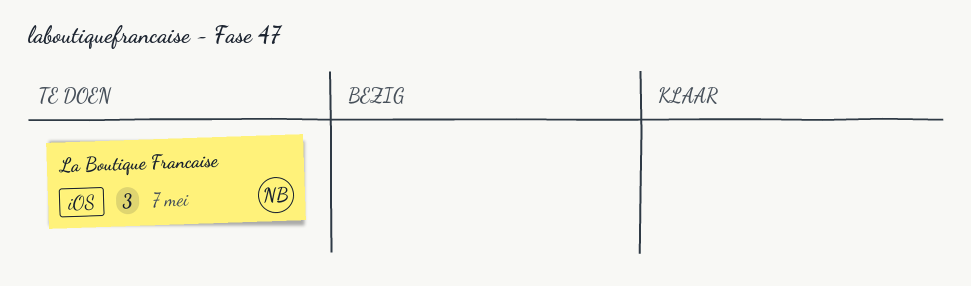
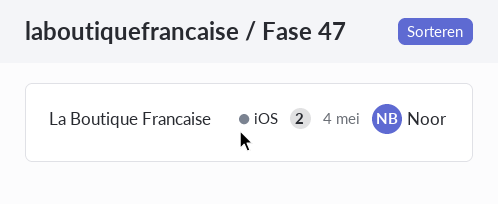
La Boutique Francaise, estimate: 3 -> 2
La Boutique Francaise, due: May 7 -> May 4

